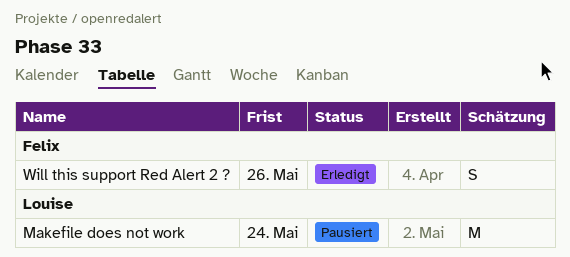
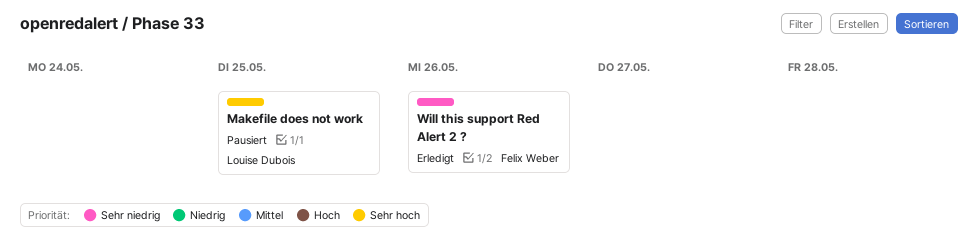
Makefile does not work, due: May 24 -> May 25

